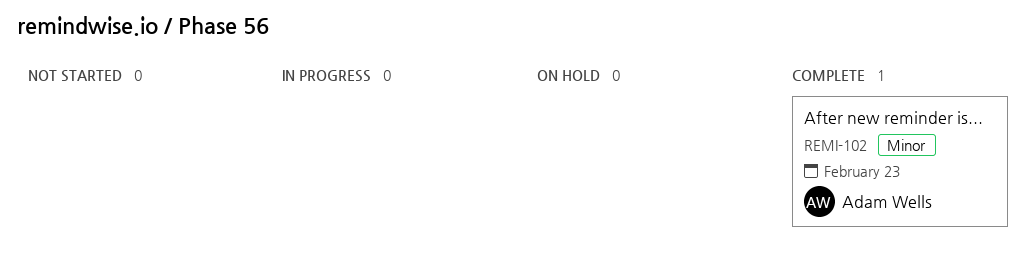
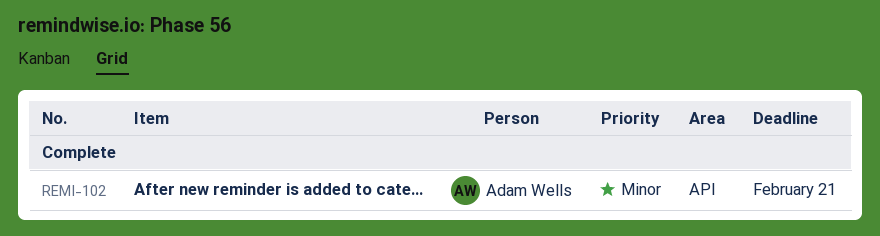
REMI-102, due: Feb 23 -> Feb 21

